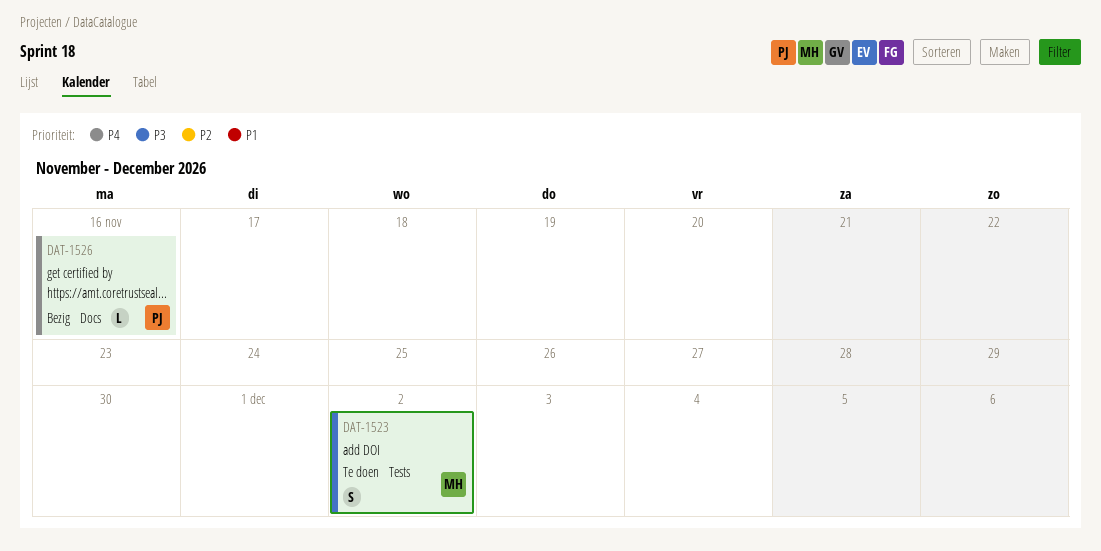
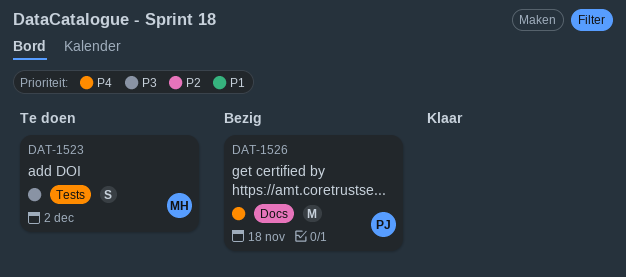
DAT-1526, estimate: L -> M
DAT-1526, due: Nov 16 -> Nov 18

